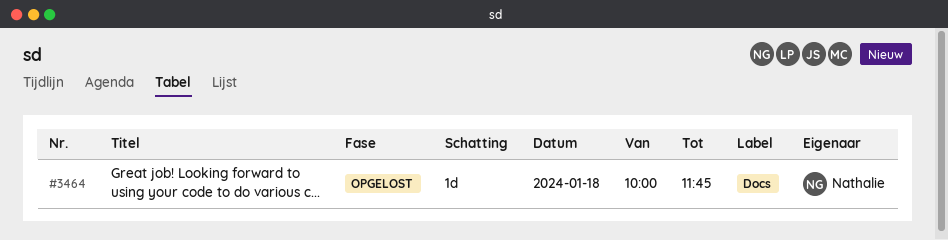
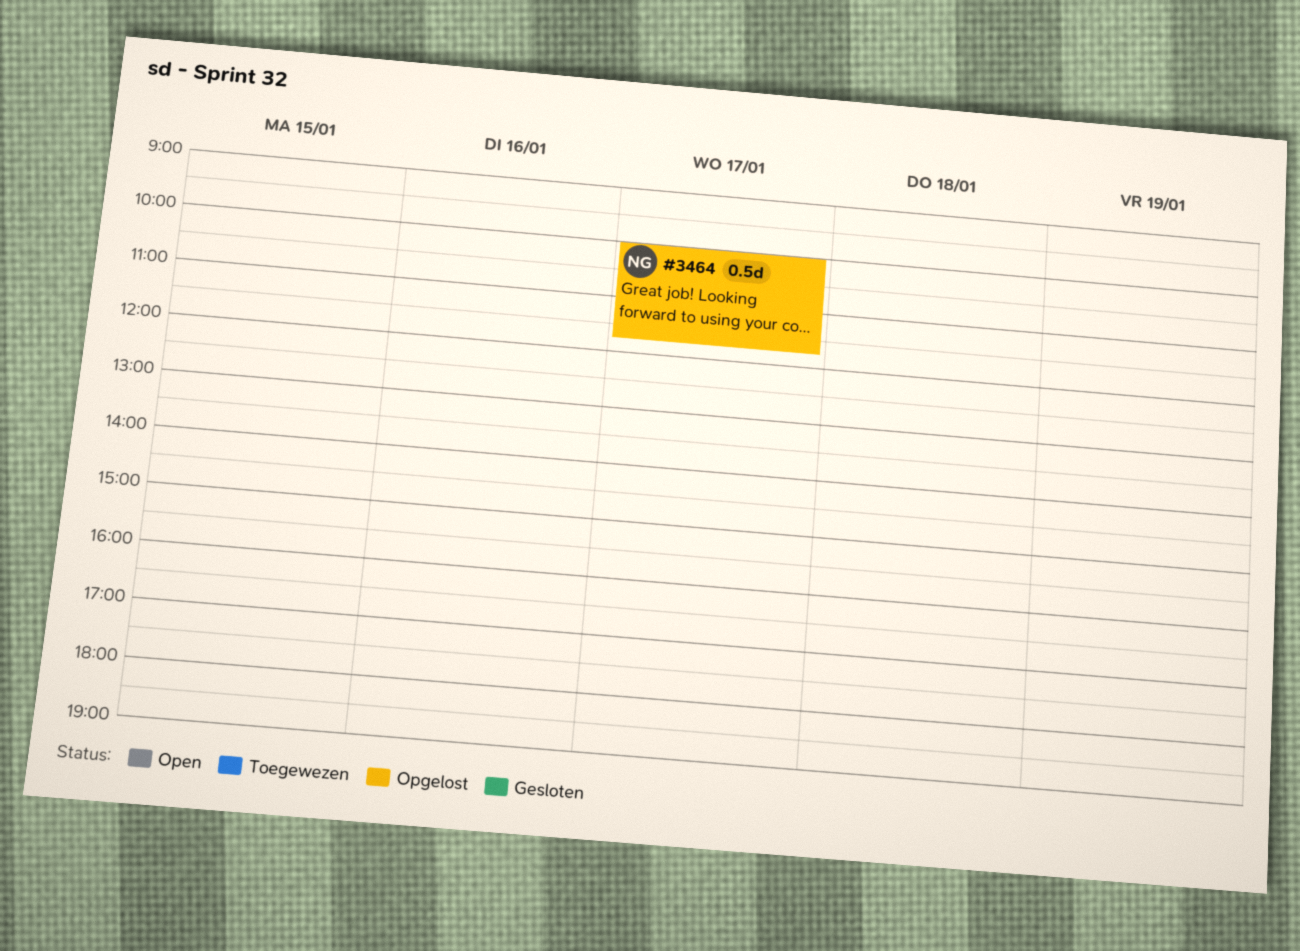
#3464, estimate: 1d -> 0.5d
#3464, day: Jan 18 -> Jan 17

